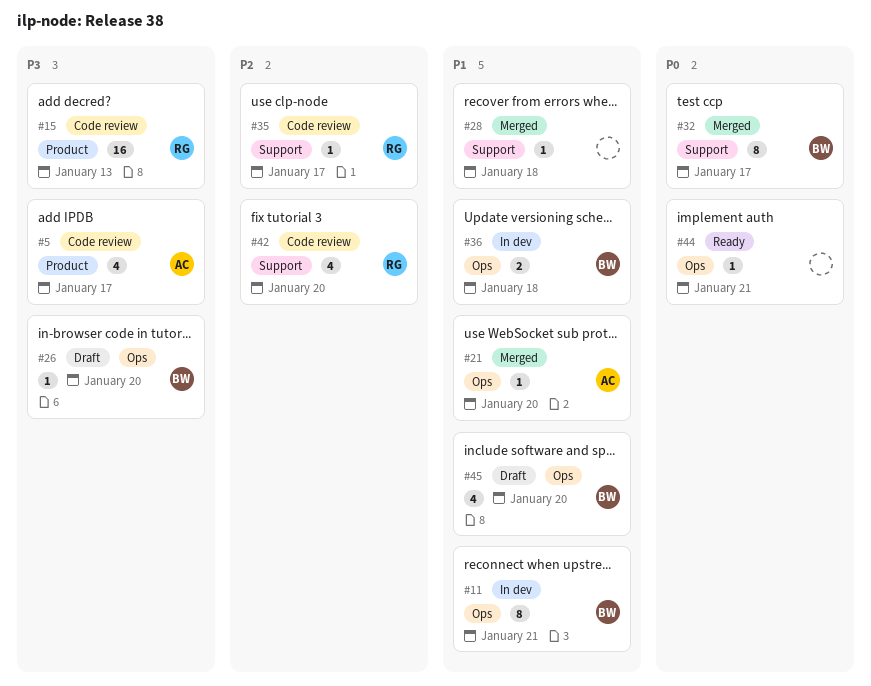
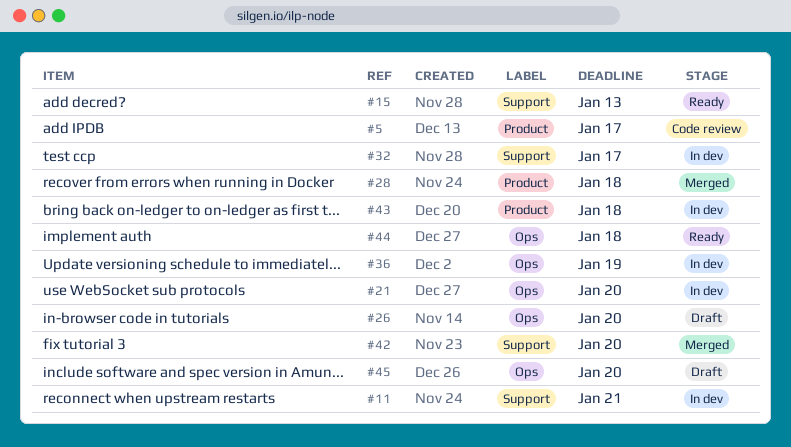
#11, label: Ops -> Support
#15, status: Code review -> Ready
#15, label: Product -> Support
#21, status: Merged -> In dev
#28, label: Support -> Product
#32, status: Merged -> In dev
#35: present -> none
#36, due: Jan 18 -> Jan 19
#42, status: Code review -> Merged
#43: none -> present
#44, due: Jan 21 -> Jan 18

